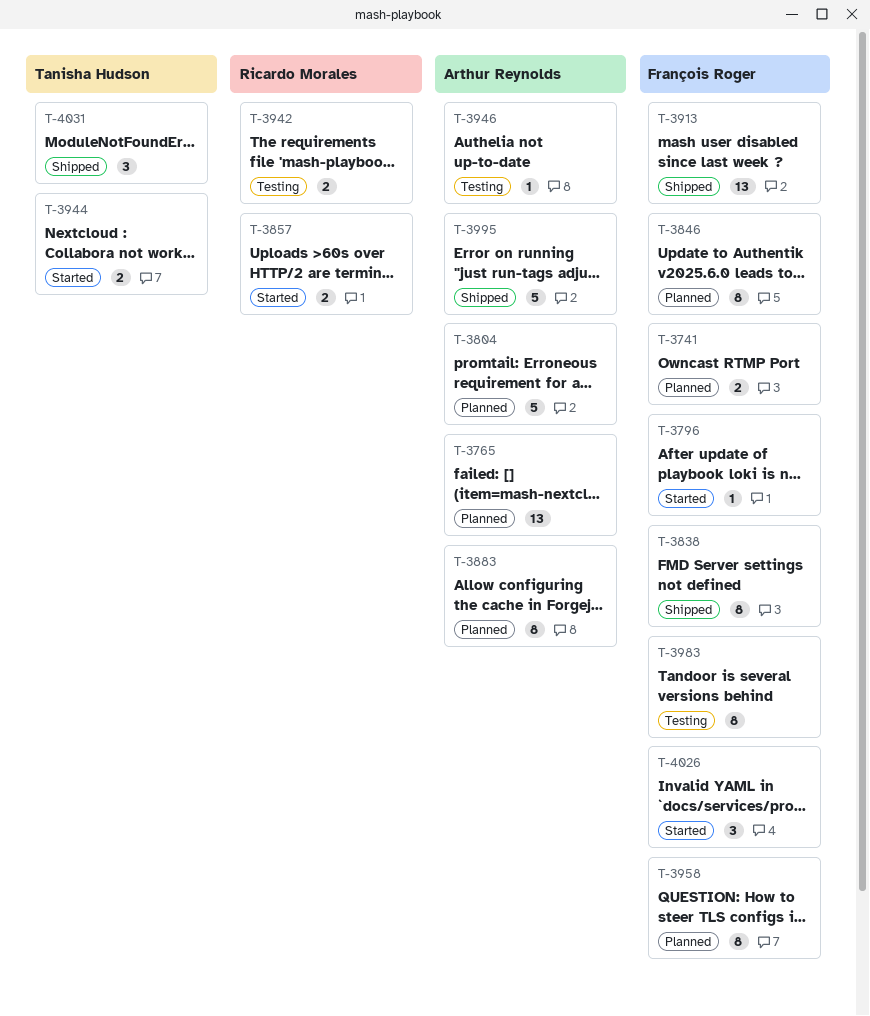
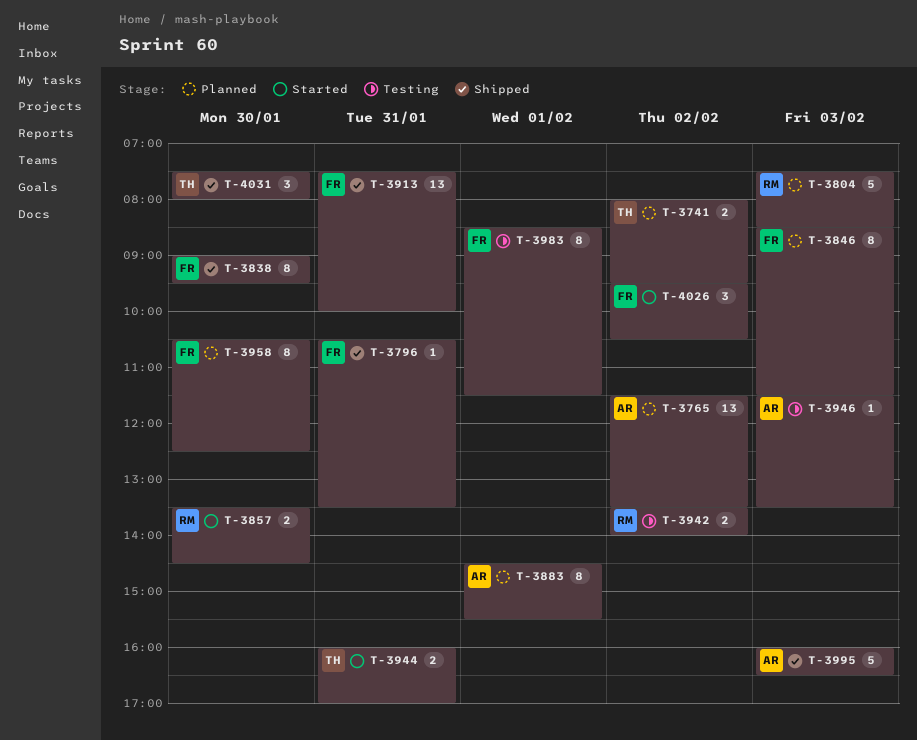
T-3741, owner: François Roger -> Tanisha Hudson
T-3796, status: Started -> Shipped
T-3804, owner: Arthur Reynolds -> Ricardo Morales

